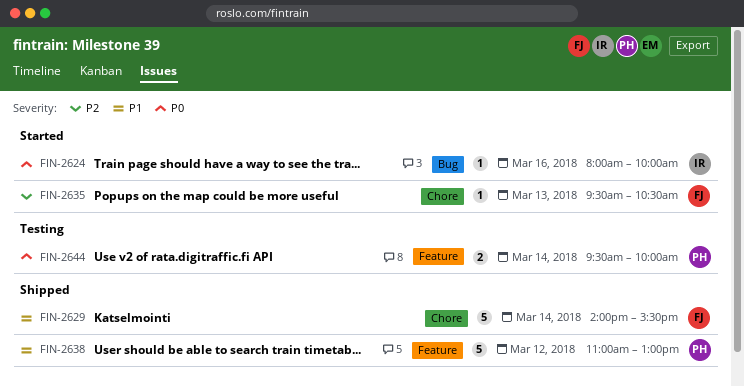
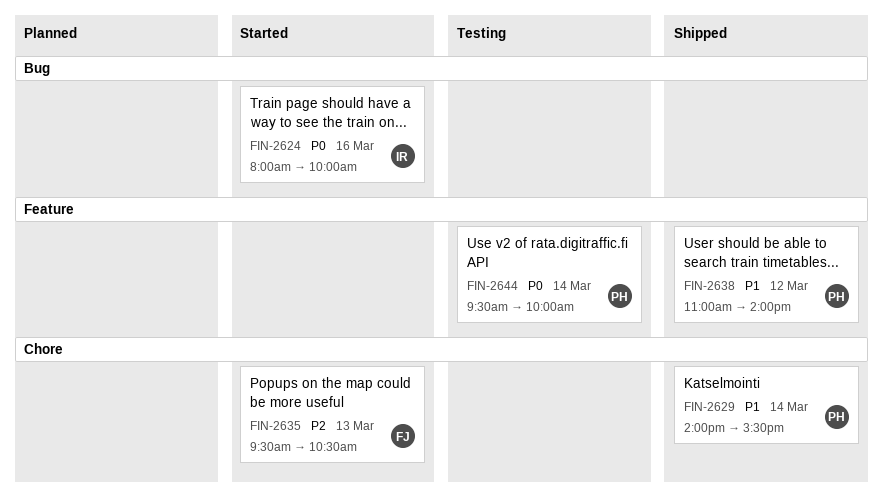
FIN-2629, owner: FJ -> PH
FIN-2638, ends: 13:00 -> 14:00

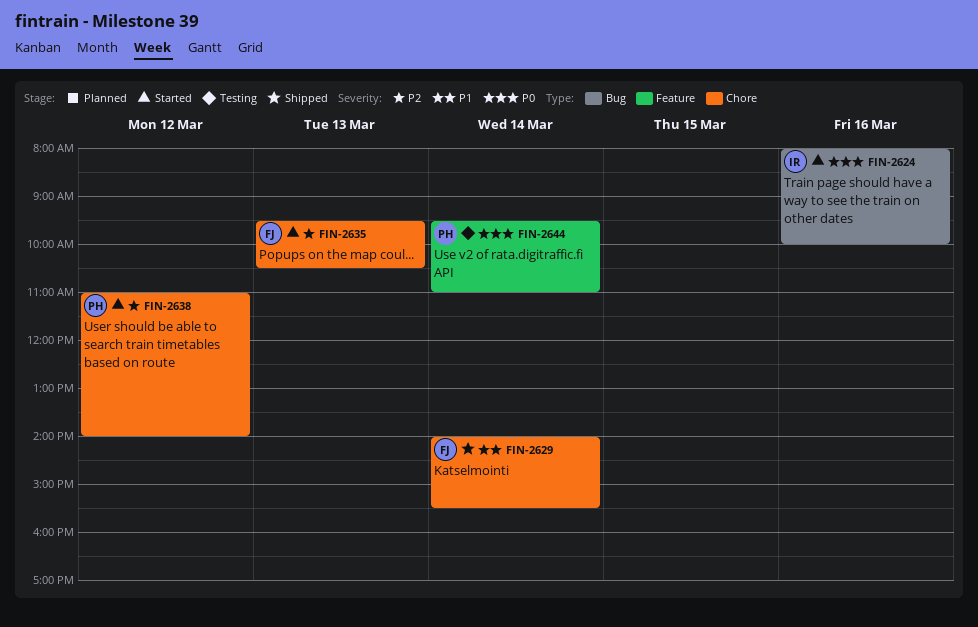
FIN-2629, owner: PH -> FJ
FIN-2638, status: Shipped -> Started
FIN-2638, priority: P1 -> P2
FIN-2638, label: Feature -> Chore
FIN-2644, ends: 10:00 -> 11:00

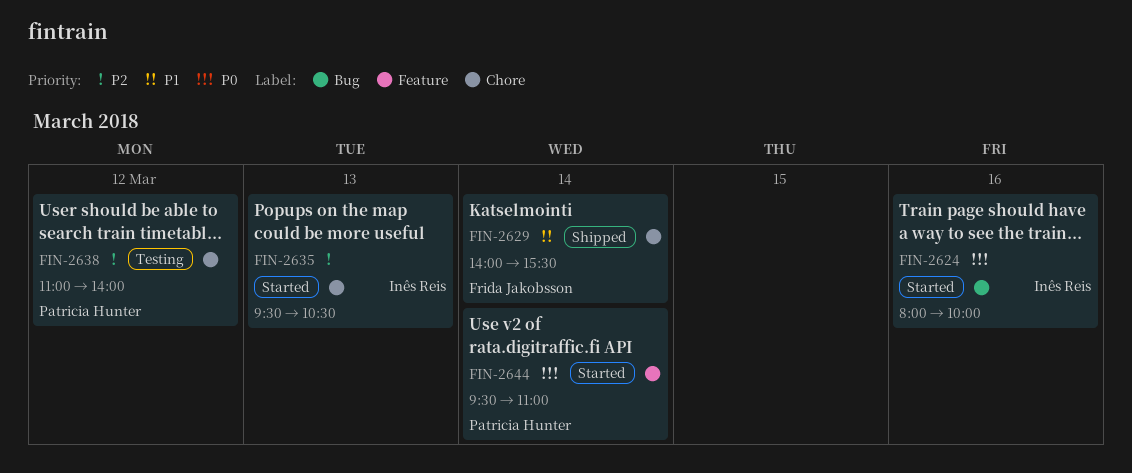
FIN-2635, owner: Frida Jakobsson -> Inês Reis
FIN-2638, status: Started -> Testing
FIN-2644, status: Testing -> Started

